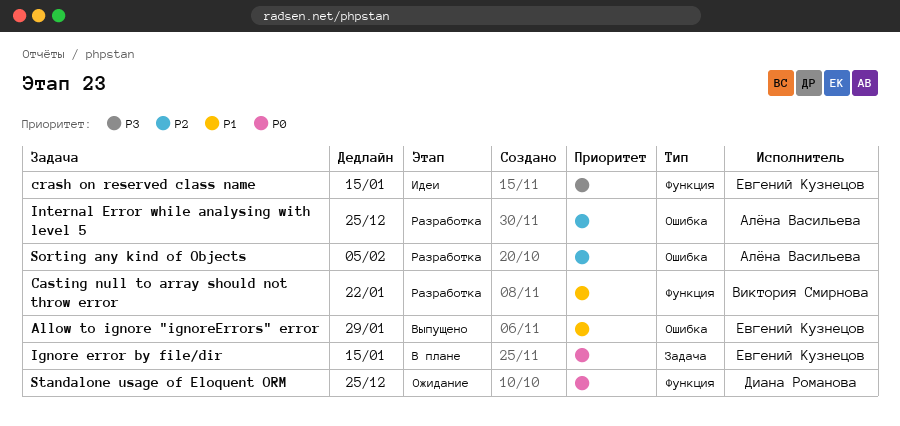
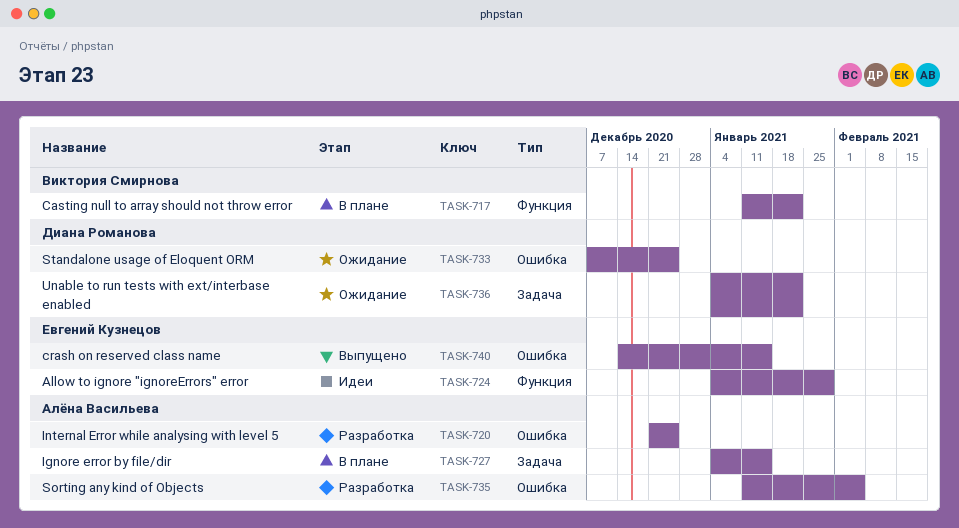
Allow to ignore "ignoreErrors" error, status: Выпущено -> Идеи
Allow to ignore "ignoreErrors" error, label: Ошибка -> Функция
Casting null to array should not throw error, status: Разработка -> В плане
crash on reserved class name, status: Идеи -> Выпущено
crash on reserved class name, label: Функция -> Ошибка
Ignore error by file/dir, owner: Евгений Кузнецов -> Алёна Васильева
Standalone usage of Eloquent ORM, label: Функция -> Ошибка
Unable to run tests with ext/interbase enabled: none -> present

